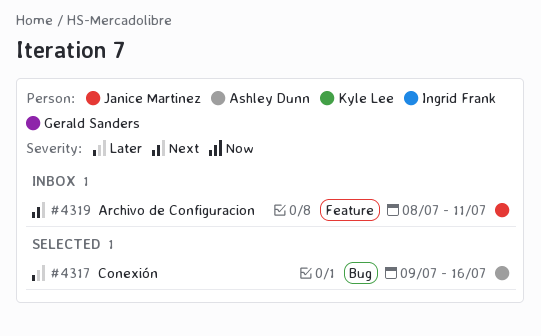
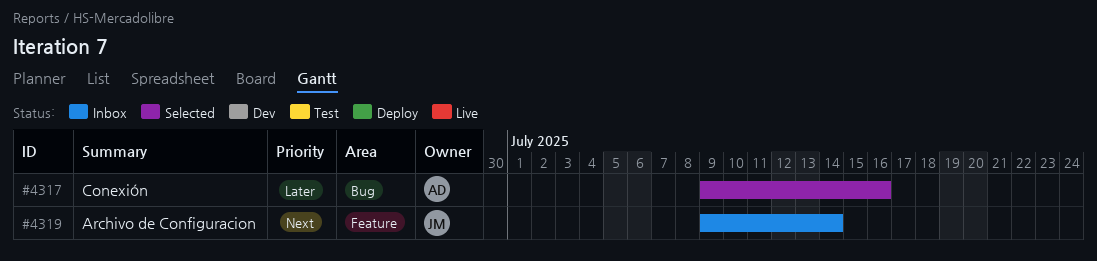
#4319, start: Jul 8 -> Jul 9
#4319, due: Jul 11 -> Jul 14

